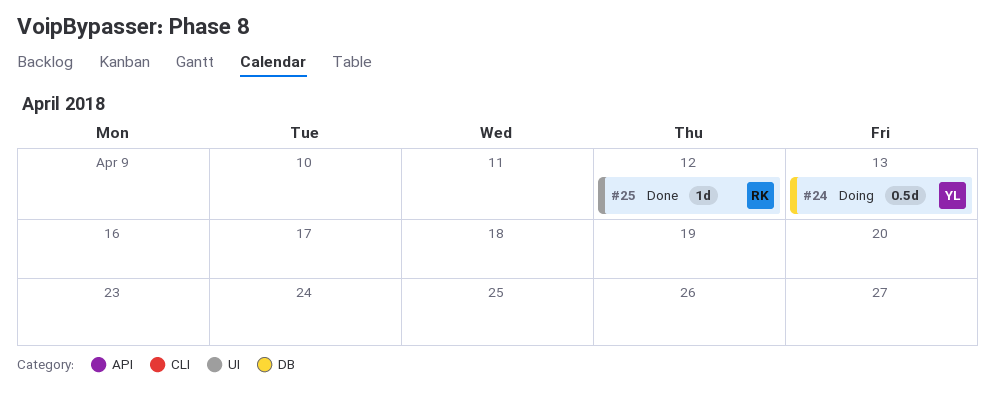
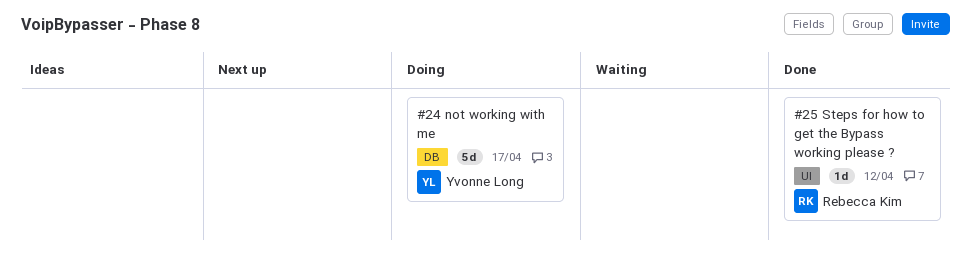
#24, estimate: 0.5d -> 5d
#24, due: Apr 13 -> Apr 17

